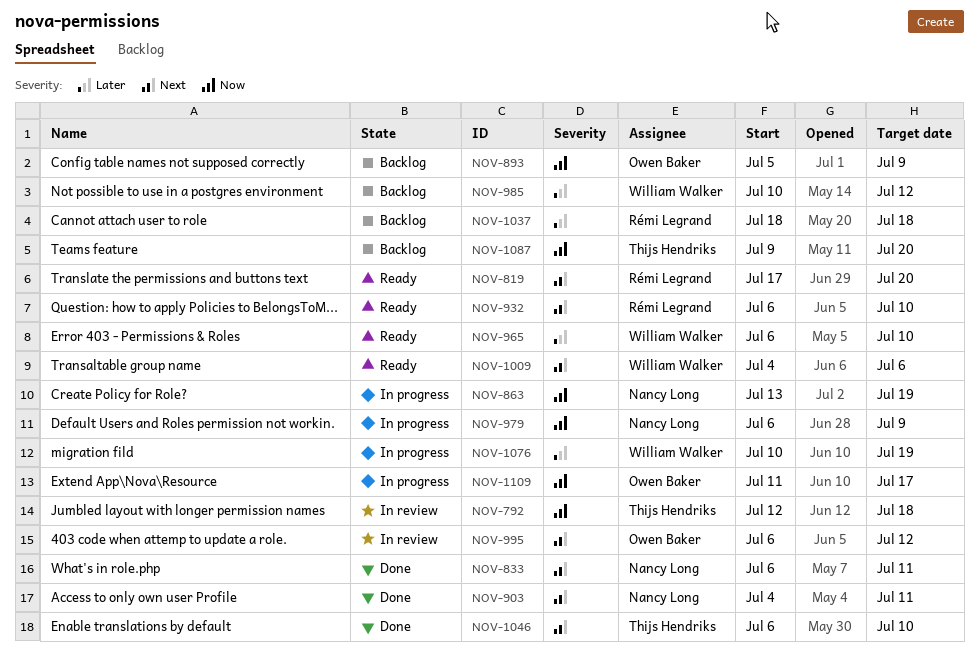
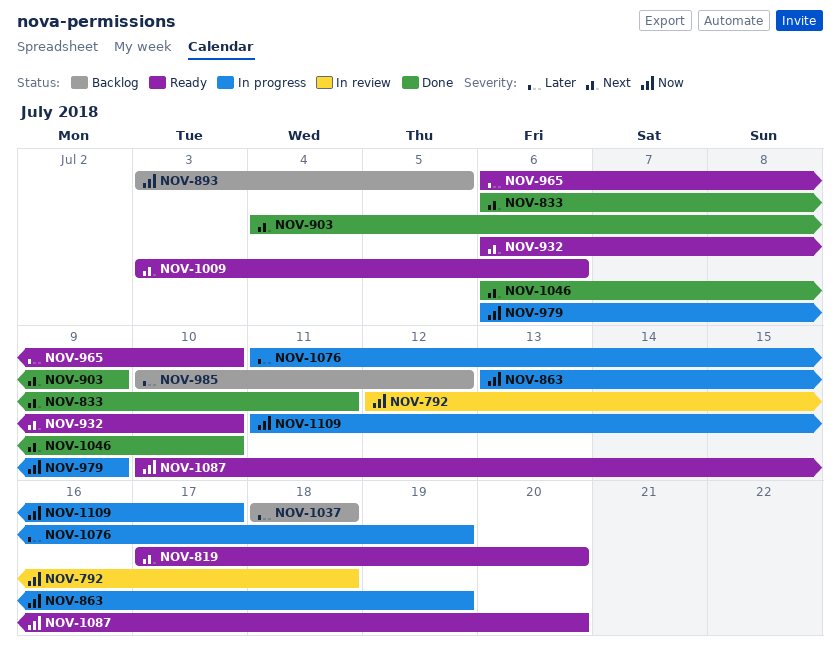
NOV-893, start: Jul 5 -> Jul 3
NOV-893, due: Jul 9 -> Jul 5
NOV-903, due: Jul 11 -> Jul 9
NOV-995: present -> none
NOV-1009, start: Jul 4 -> Jul 3
NOV-1076, start: Jul 10 -> Jul 11
NOV-1087, status: Backlog -> Ready
NOV-1087, start: Jul 9 -> Jul 10

